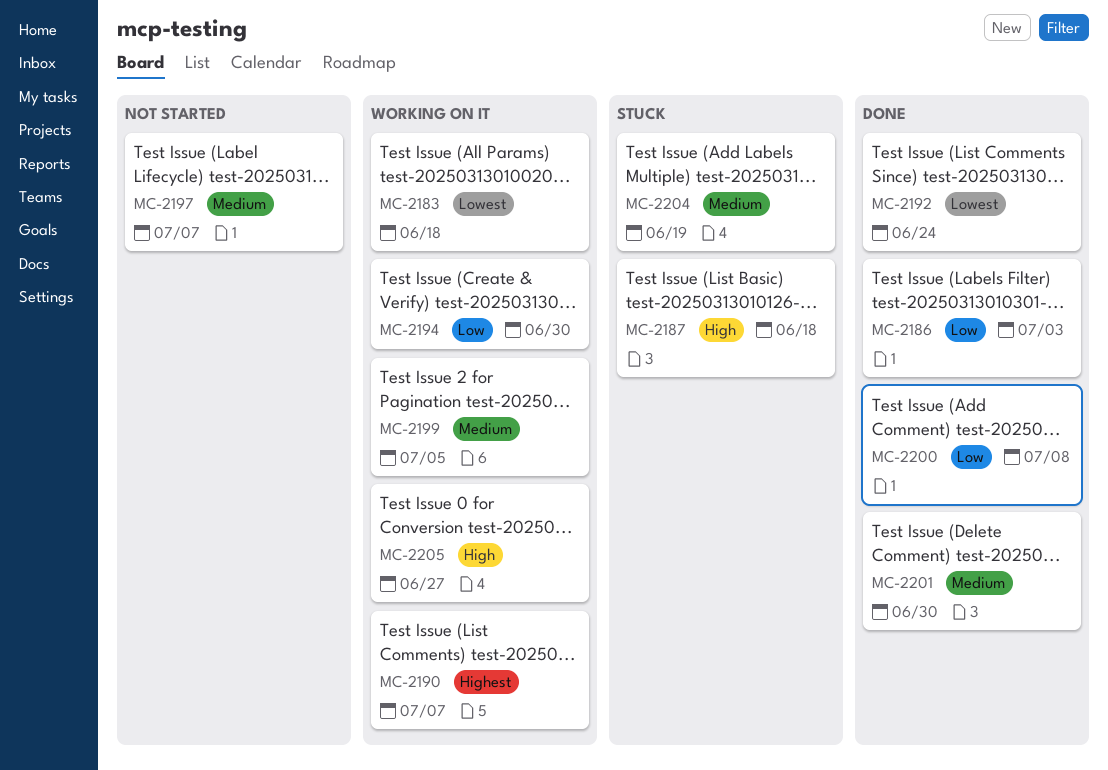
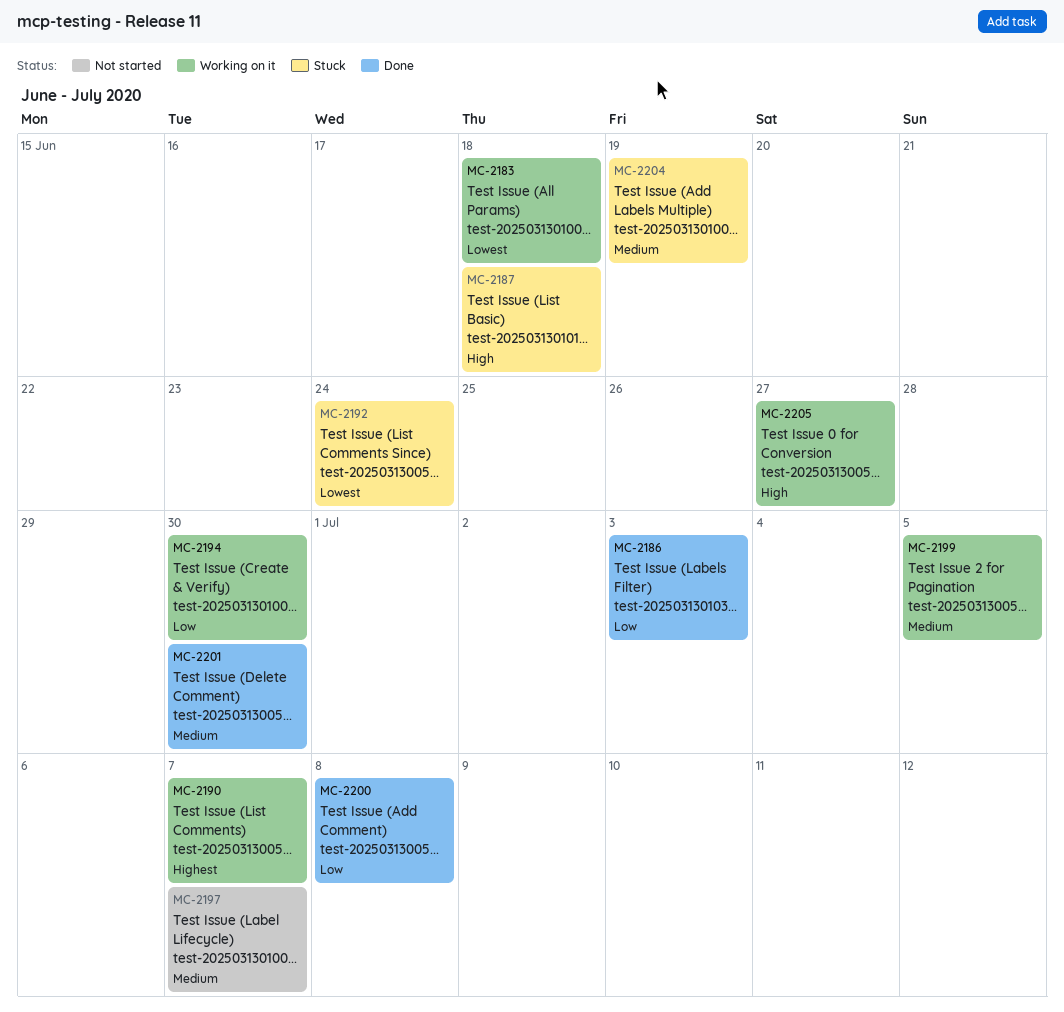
MC-2192, status: Done -> Stuck

